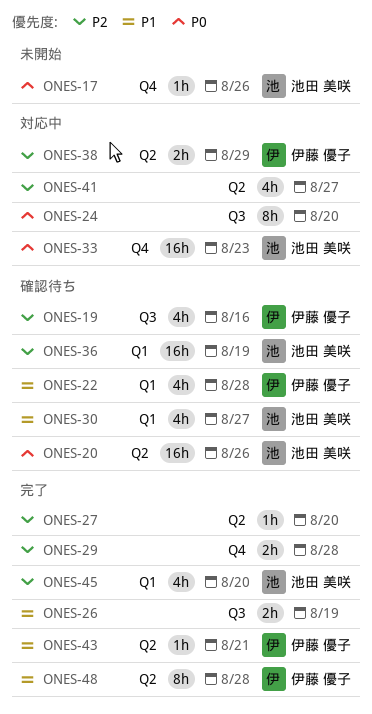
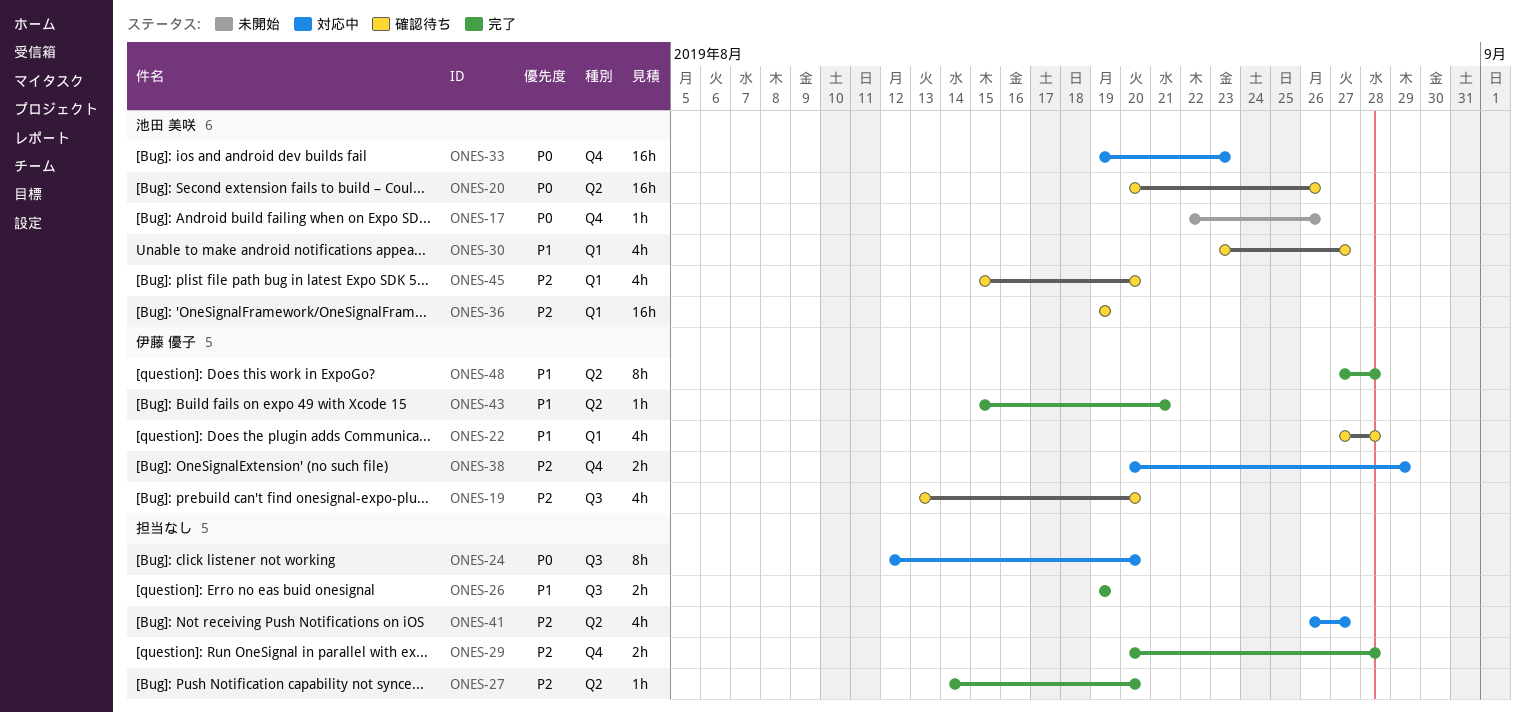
ONES-19, due: Aug 16 -> Aug 20
ONES-38, label: Q2 -> Q4
ONES-45, status: 完了 -> 確認待ち

